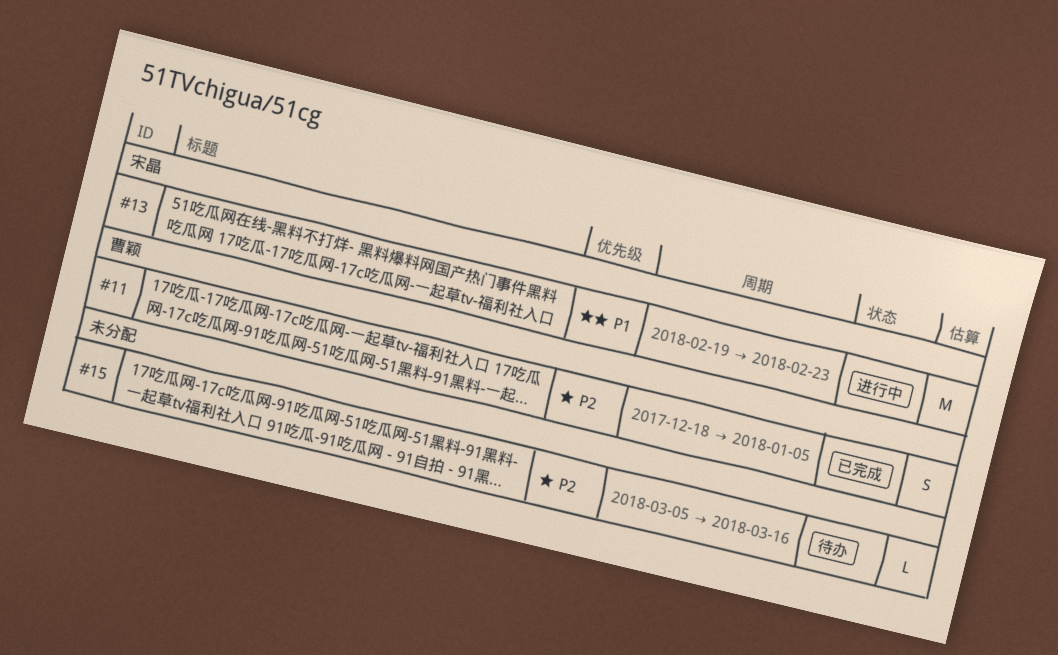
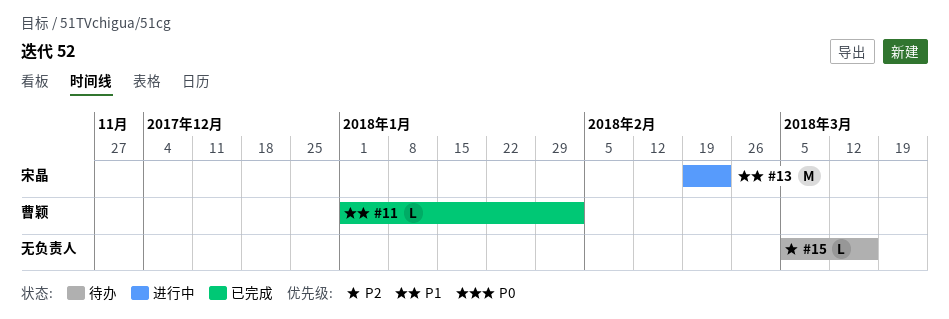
#11, priority: P2 -> P1
#11, estimate: S -> L
#11, start: Dec 18 -> Jan 1
#11, due: Jan 5 -> Feb 2

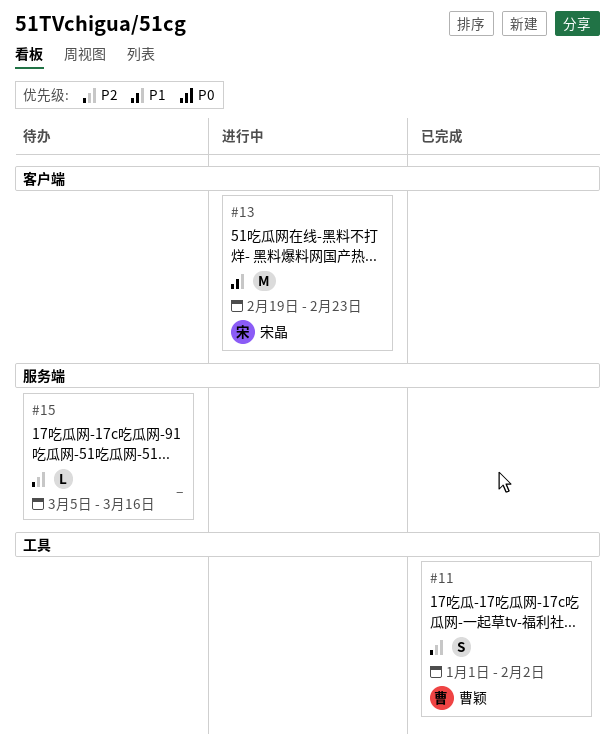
#11, priority: P1 -> P2
#11, estimate: L -> S

